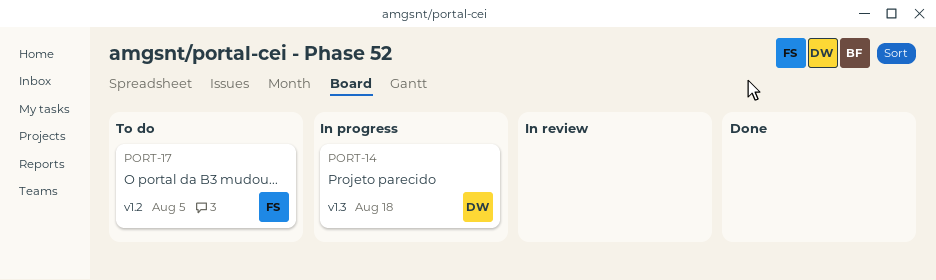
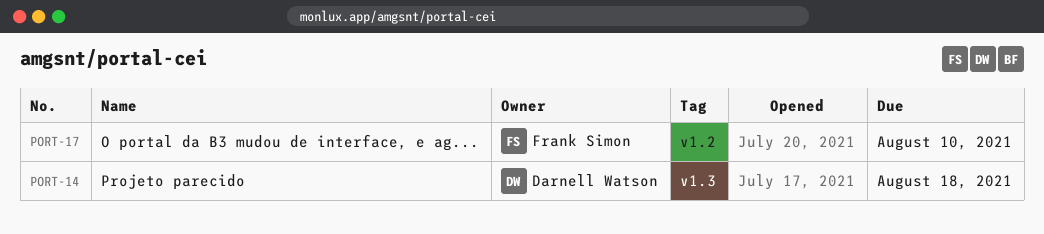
PORT-17, due: Aug 5 -> Aug 10

